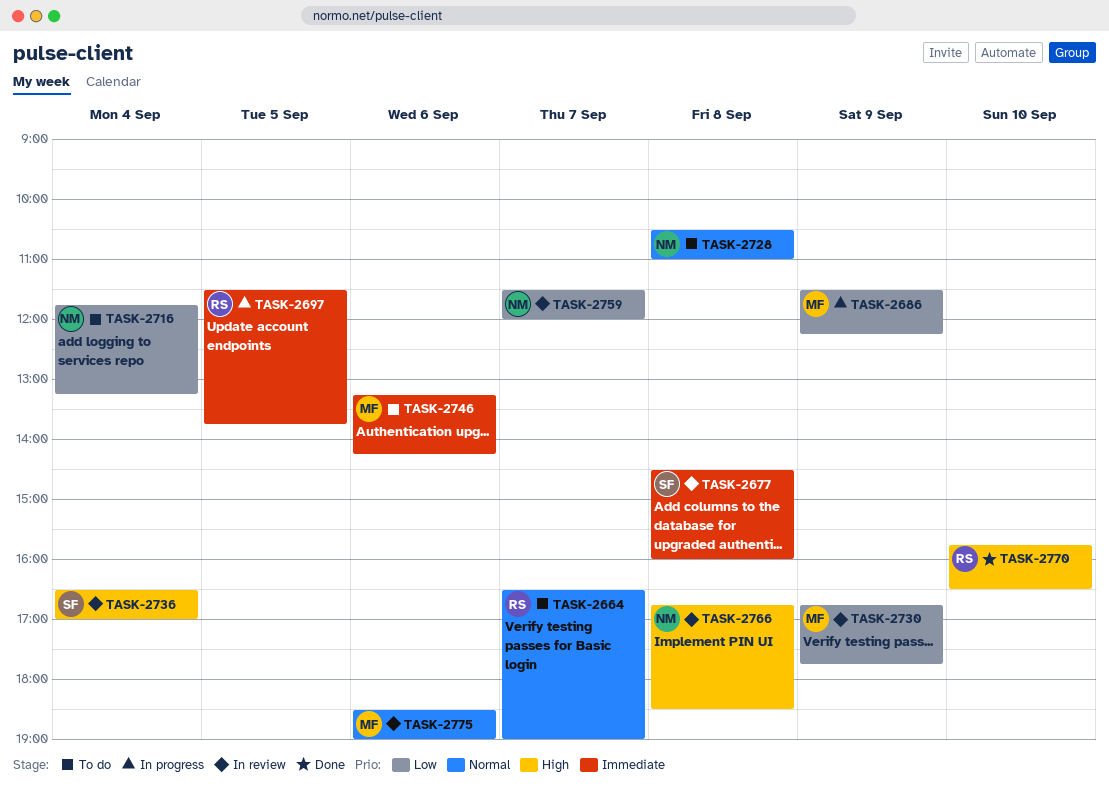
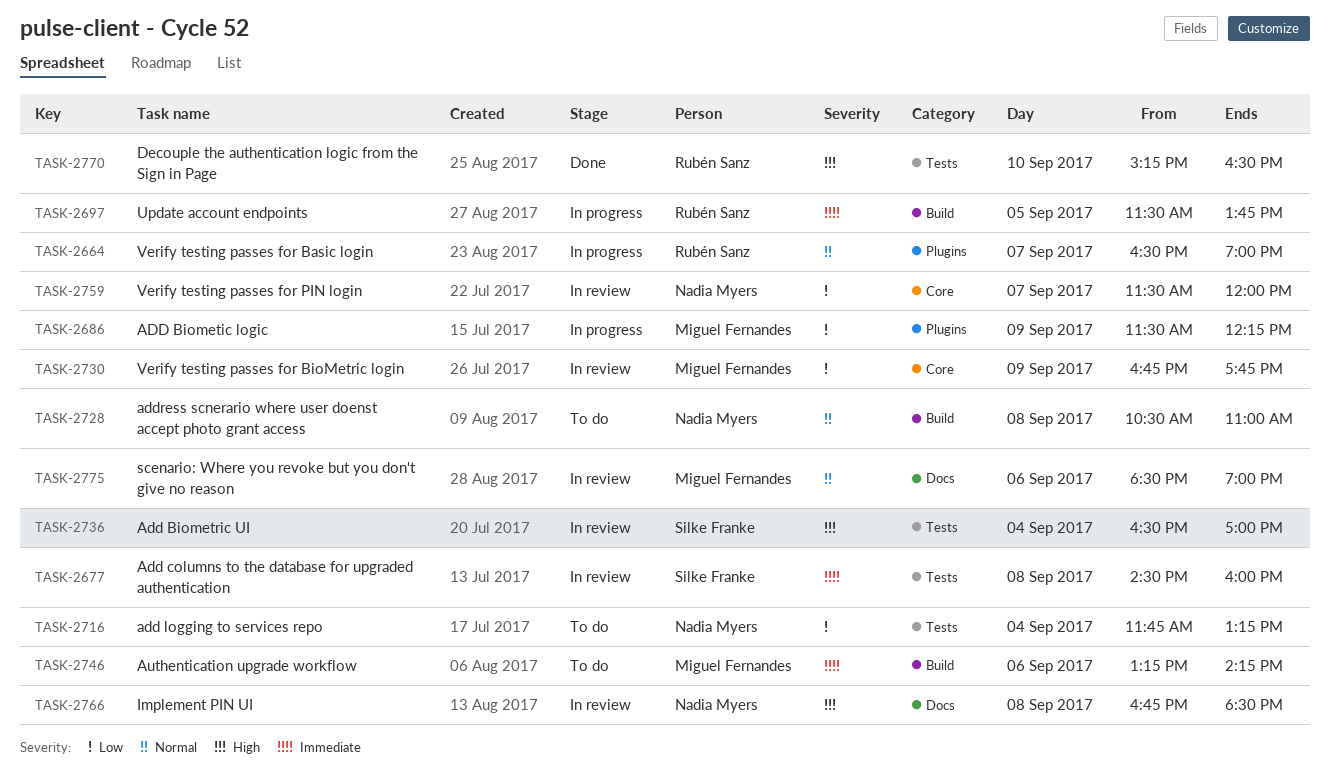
TASK-2664, status: To do -> In progress
TASK-2770, begins: 15:45 -> 15:15

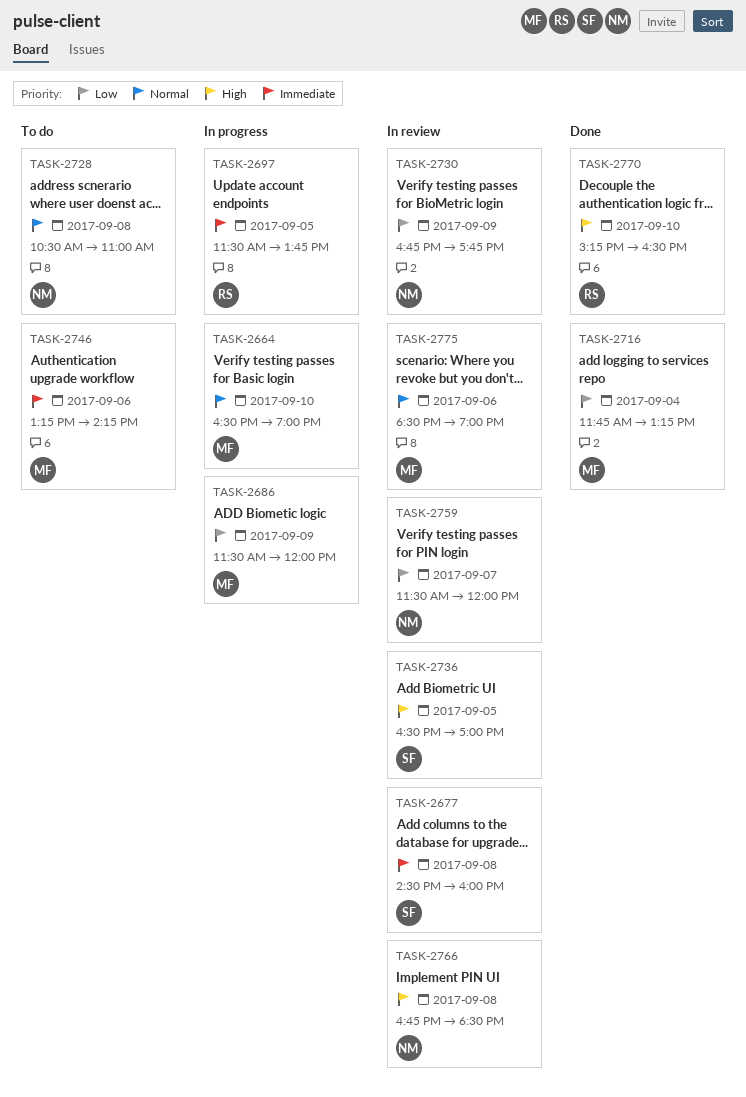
TASK-2664, owner: Rubén Sanz -> Miguel Fernandes
TASK-2664, day: Sep 7 -> Sep 10
TASK-2686, ends: 12:15 -> 12:00
TASK-2716, status: To do -> Done
TASK-2716, owner: Nadia Myers -> Miguel Fernandes
TASK-2730, owner: Miguel Fernandes -> Nadia Myers
TASK-2736, day: Sep 4 -> Sep 5

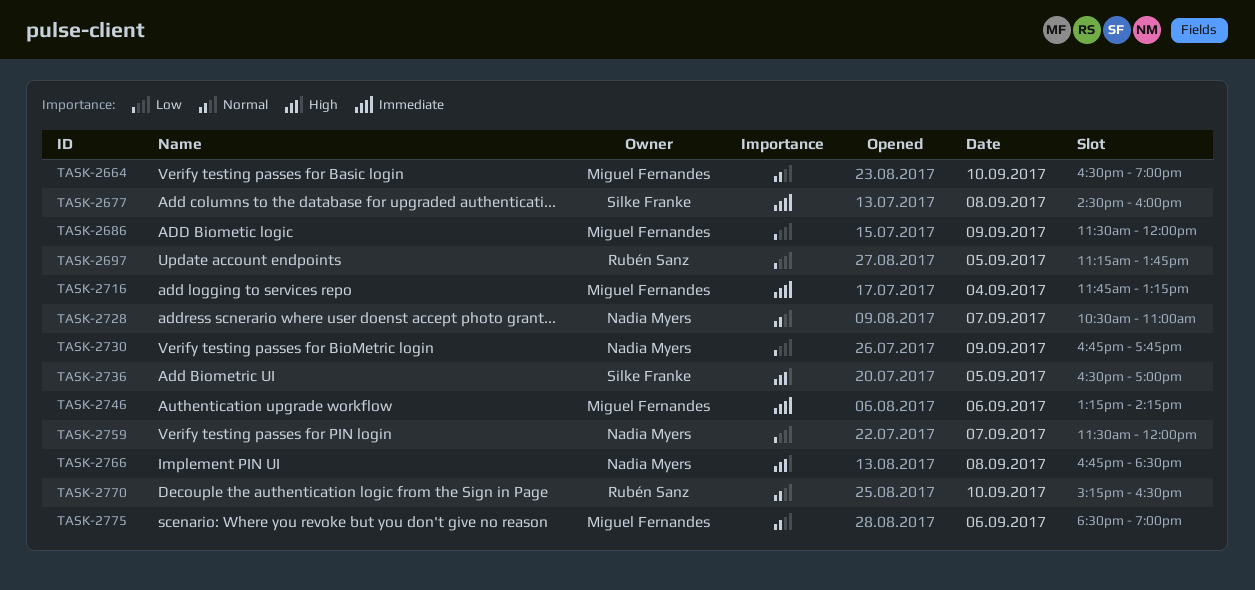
TASK-2697, priority: Immediate -> Low
TASK-2697, begins: 11:30 -> 11:15
TASK-2716, priority: Low -> Immediate
TASK-2728, day: Sep 8 -> Sep 7
TASK-2770, priority: High -> Normal

